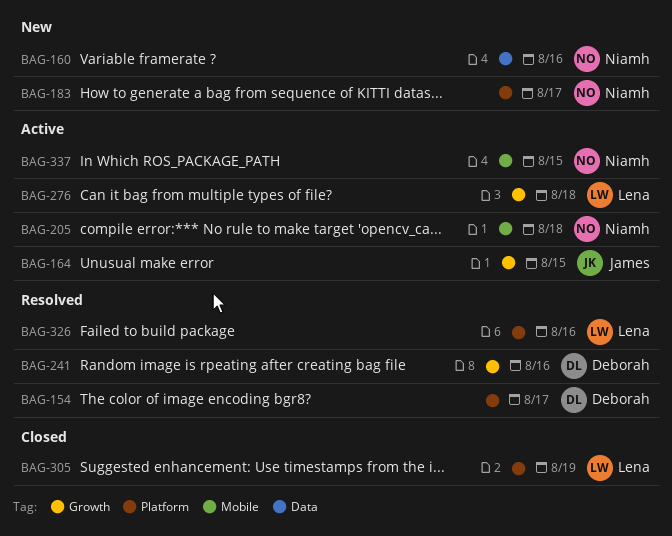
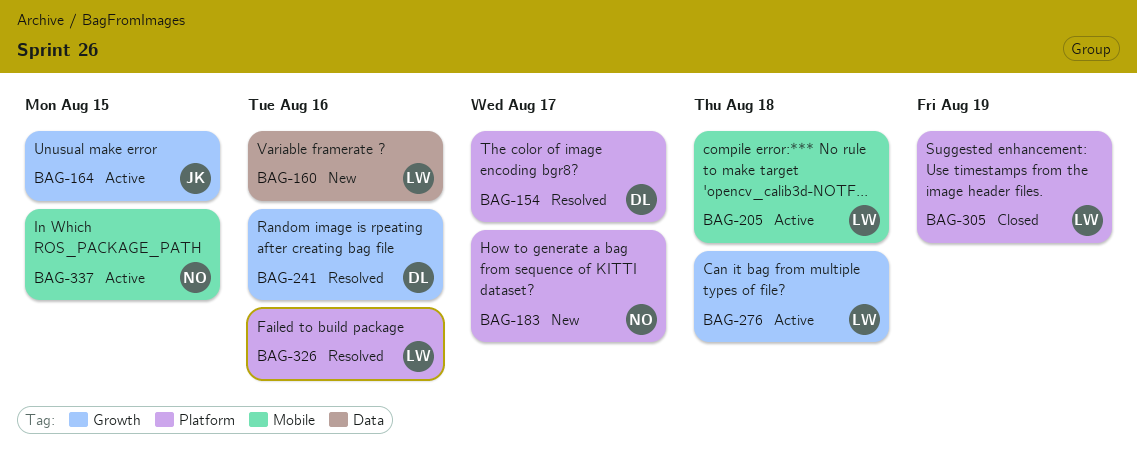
BAG-160, owner: Niamh -> Lena
BAG-205, owner: Niamh -> Lena

